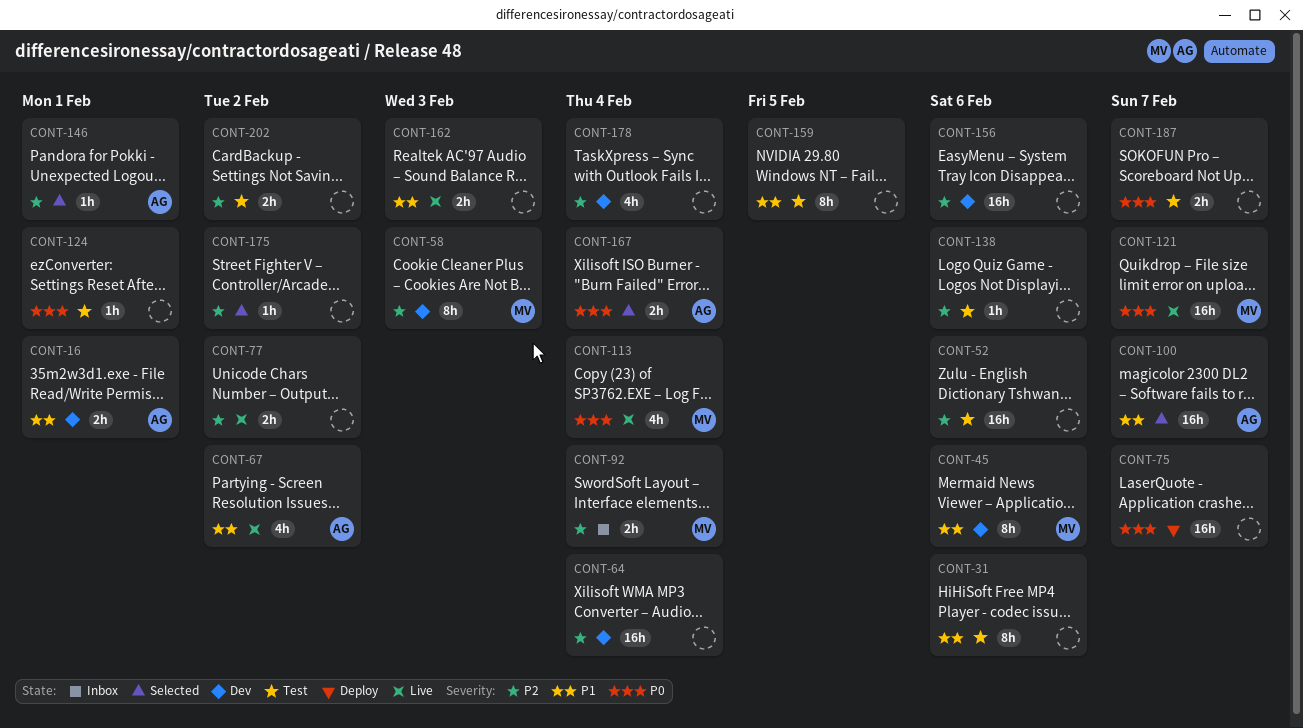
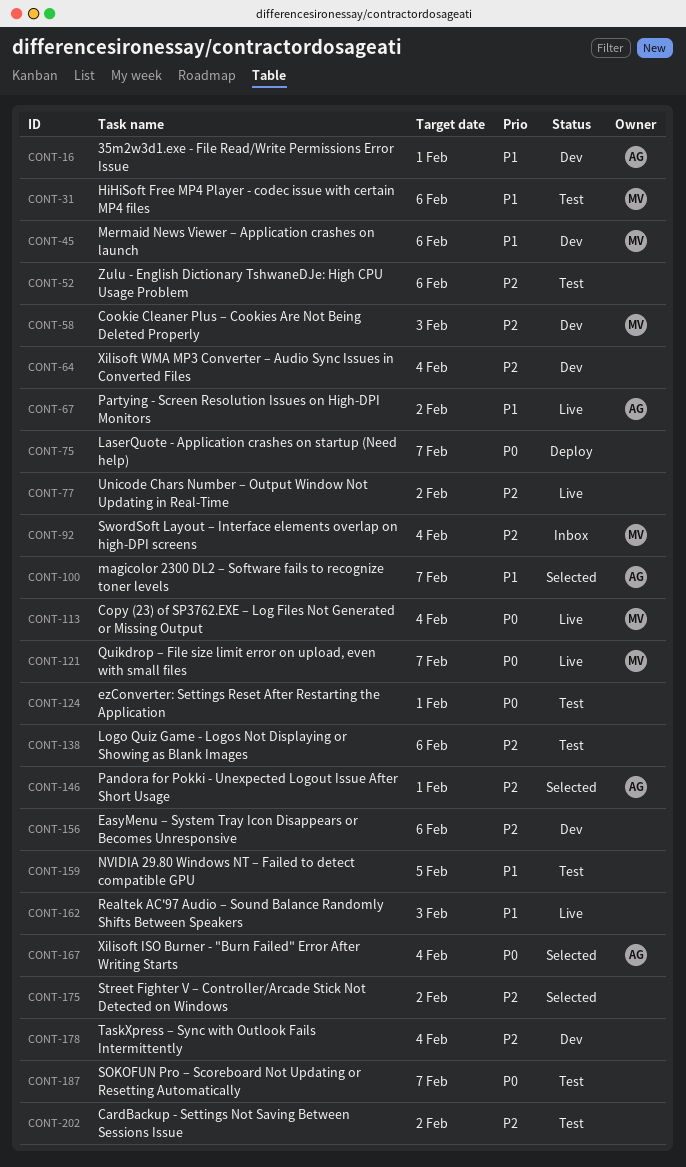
CONT-31, owner: none -> MV

